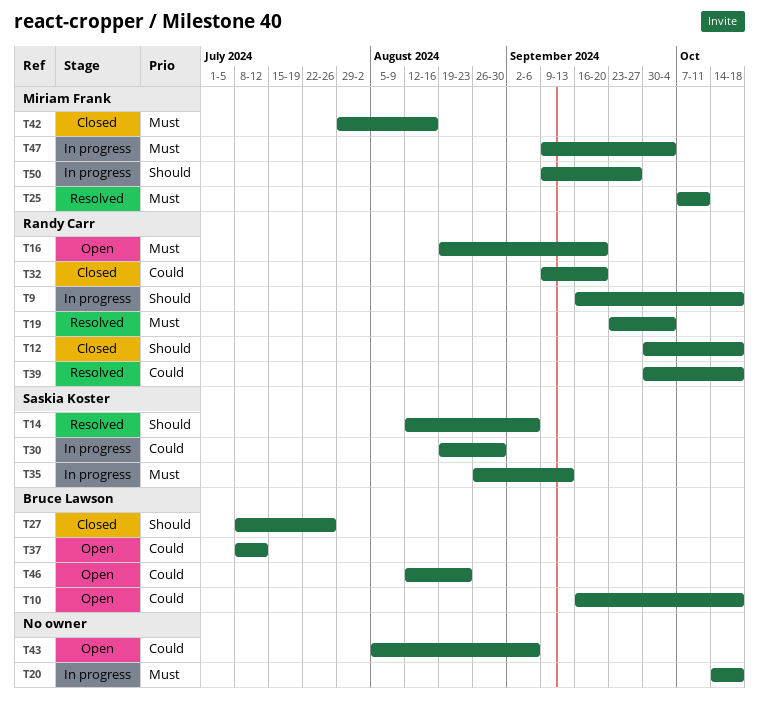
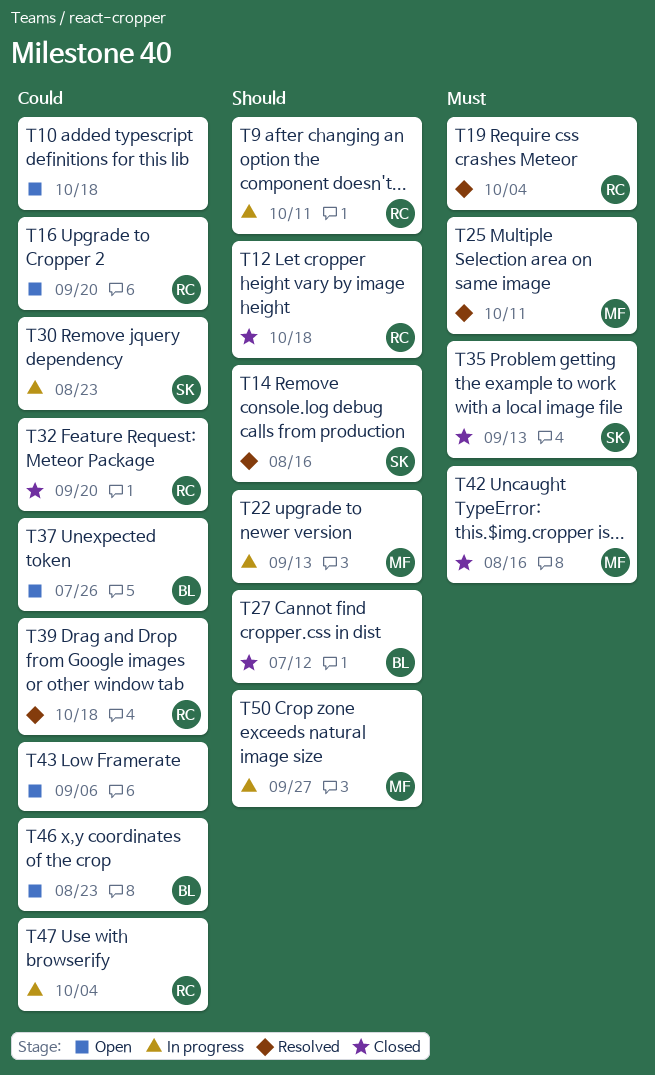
T9, due: Oct 18 -> Oct 11
T10, owner: Bruce Lawson -> none
T14, due: Sep 6 -> Aug 16
T16, priority: Must -> Could
T20: present -> none
T22: none -> present
T27, due: Jul 26 -> Jul 12
T30, due: Aug 30 -> Aug 23
T35, status: In progress -> Closed
T37, due: Jul 12 -> Jul 26
T47, owner: Miriam Frank -> Randy Carr
T47, priority: Must -> Could

